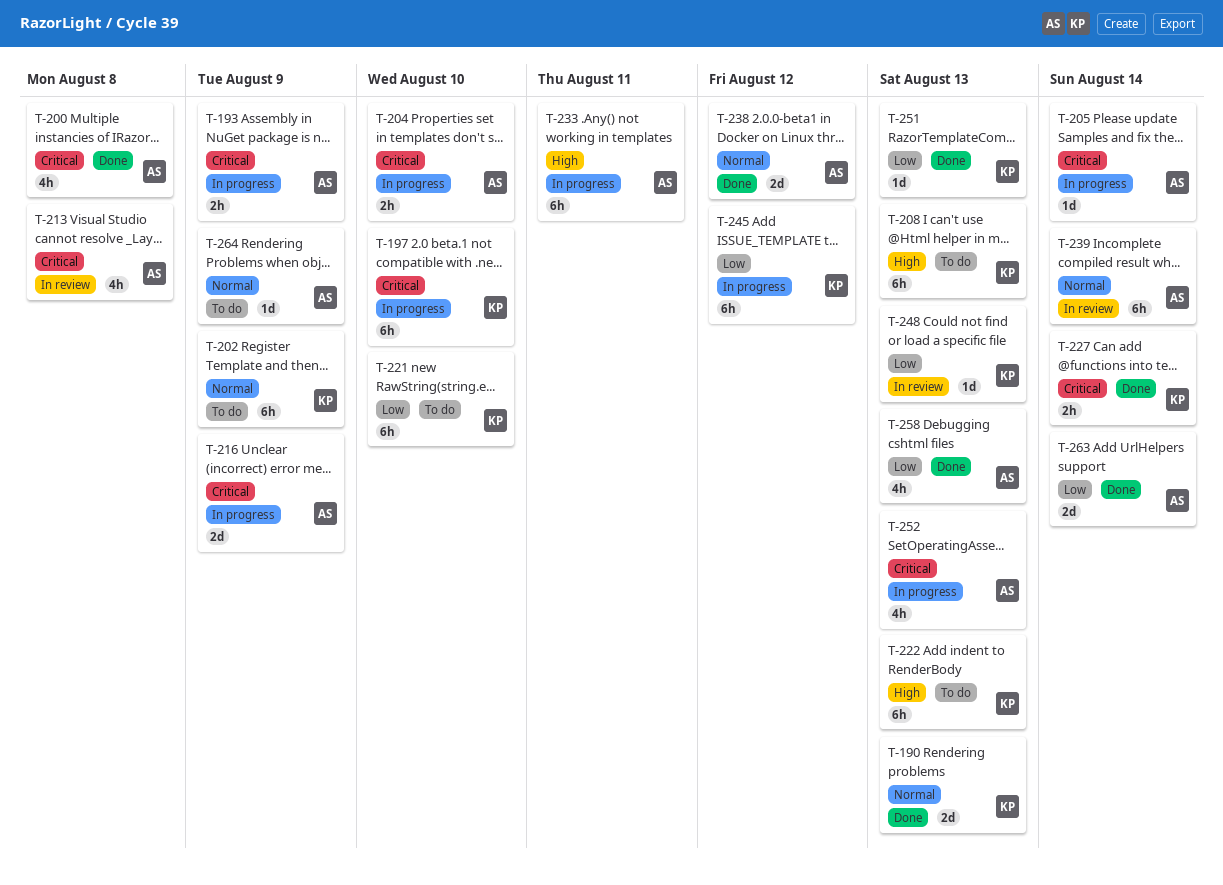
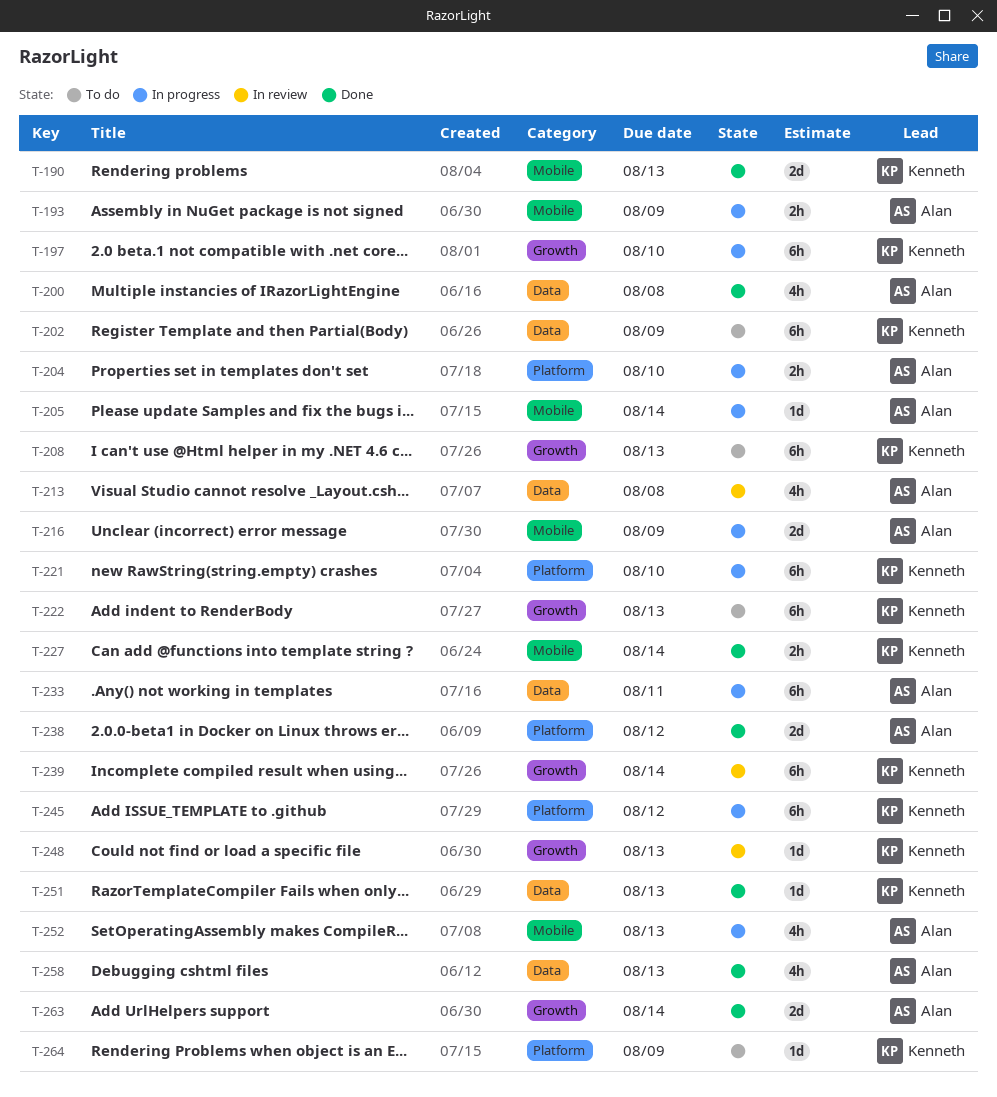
T-221, status: To do -> In progress
T-239, owner: Alan -> Kenneth
T-264, owner: Alan -> Kenneth

